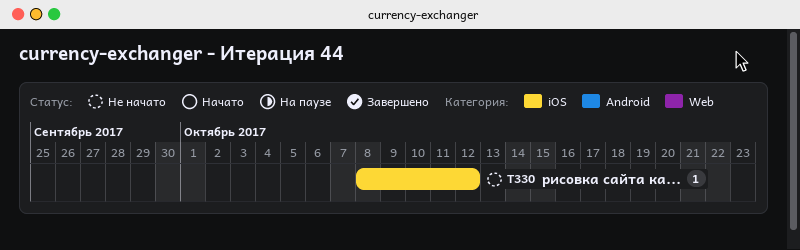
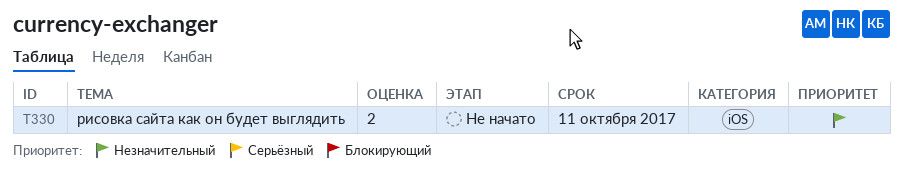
T330, estimate: 1 -> 2
T330, due: Oct 12 -> Oct 11

